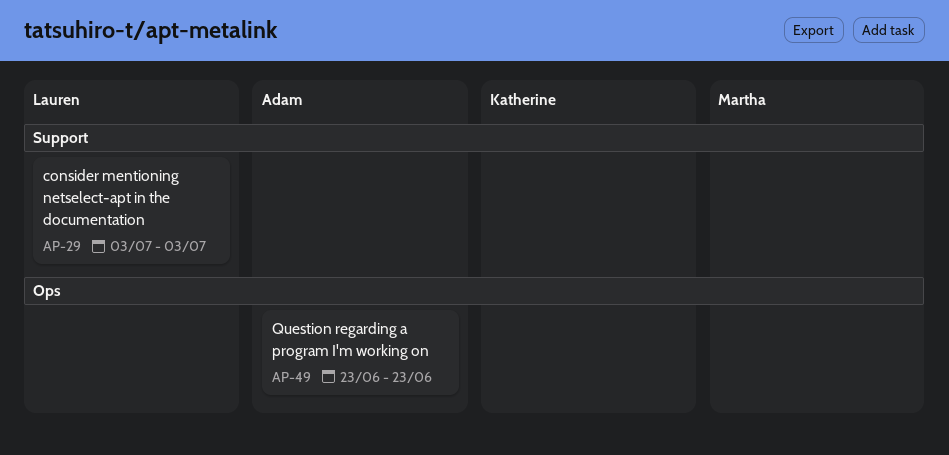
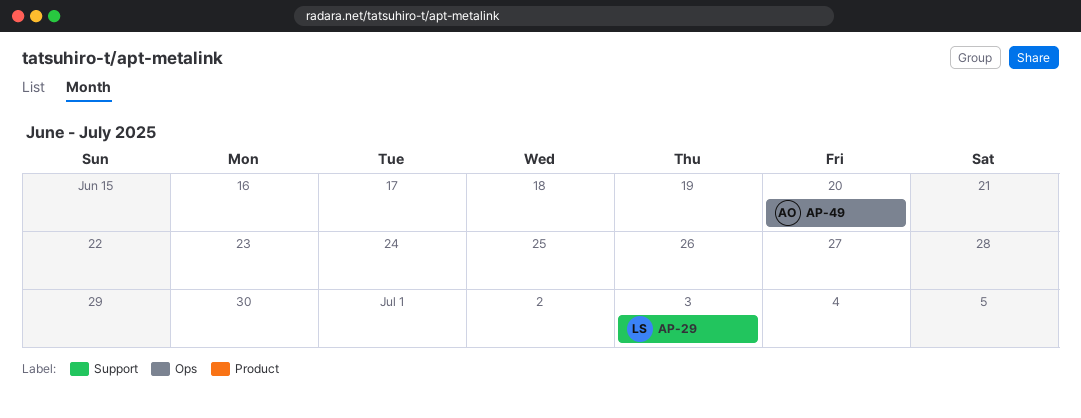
AP-49, start: Jun 23 -> Jun 20
AP-49, due: Jun 23 -> Jun 20

